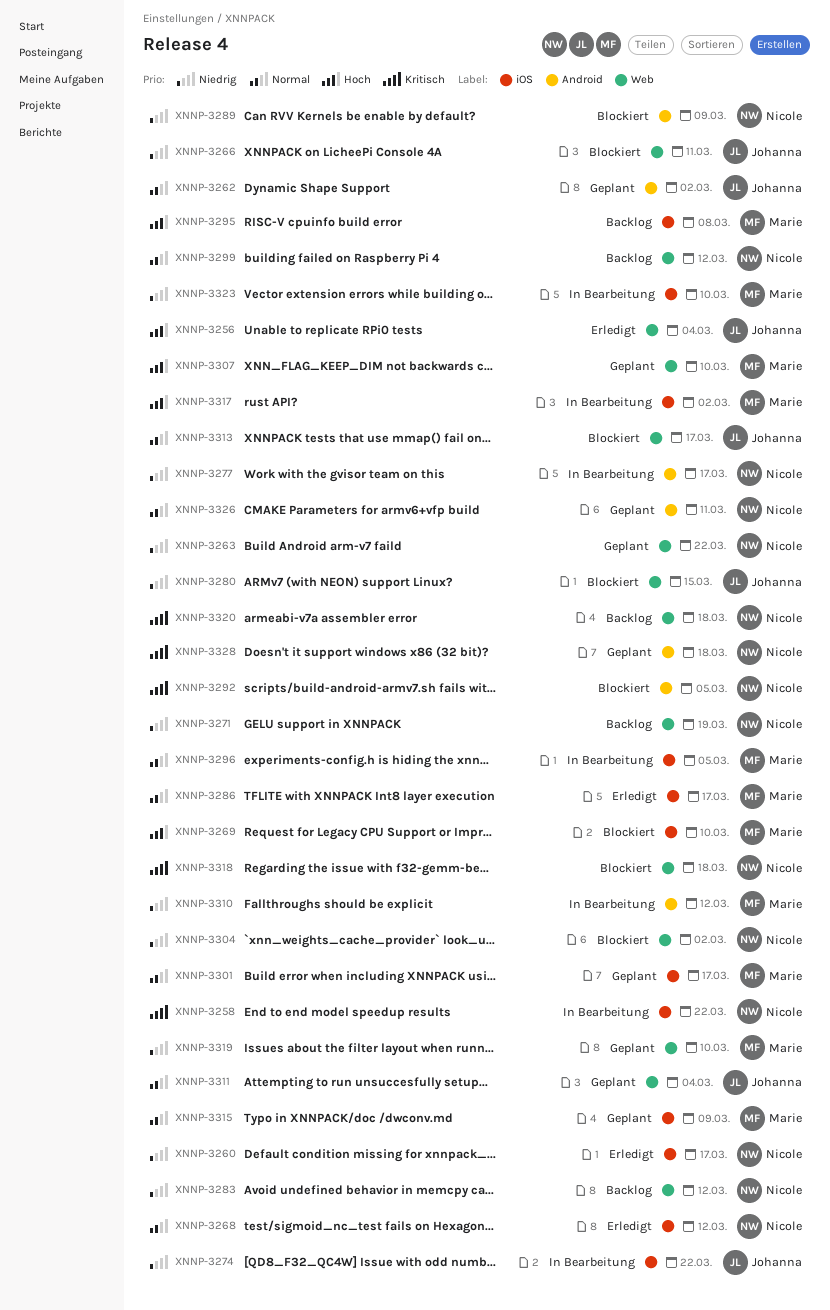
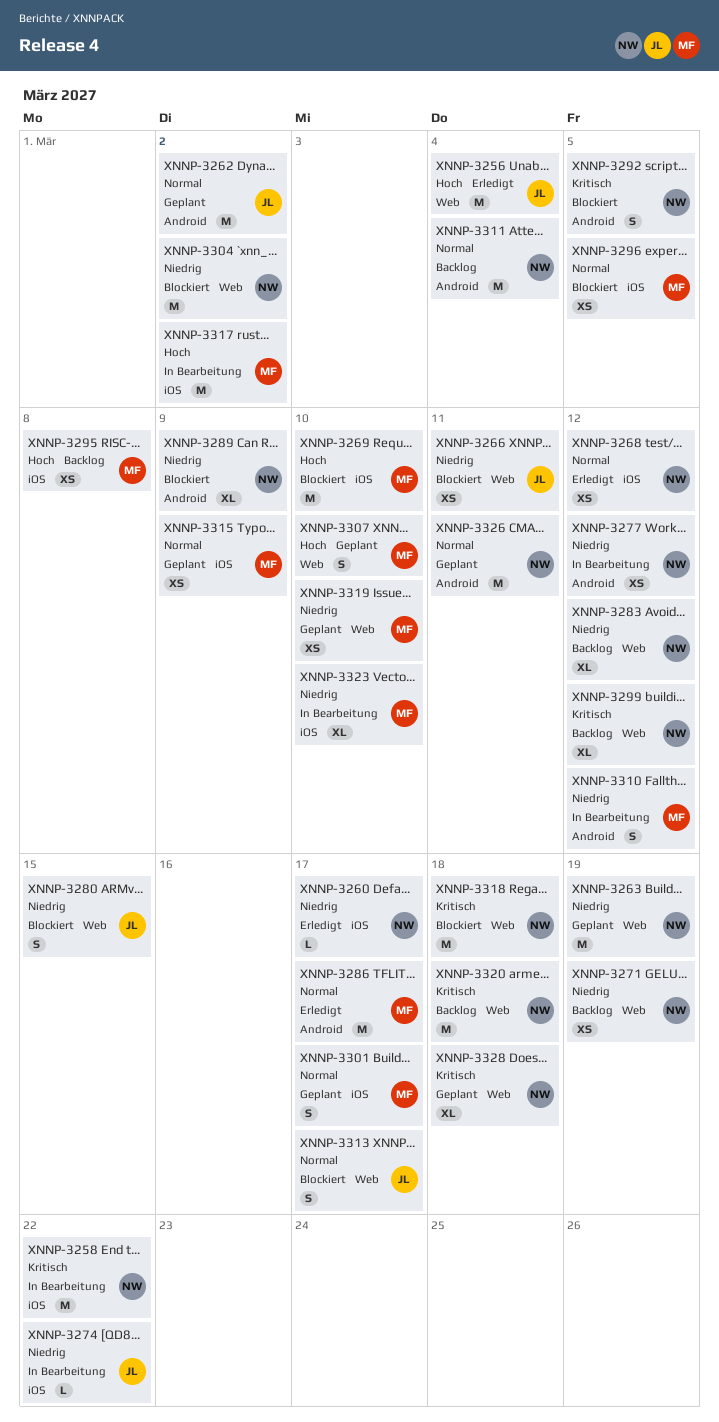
XNNP-3263, due: Mar 22 -> Mar 19
XNNP-3277, due: Mar 17 -> Mar 12
XNNP-3286, label: iOS -> Android
XNNP-3296, status: In Bearbeitung -> Blockiert
XNNP-3299, priority: Normal -> Kritisch
XNNP-3311, status: Geplant -> Backlog
XNNP-3311, owner: Johanna -> Nicole
XNNP-3311, label: Web -> Android
XNNP-3328, label: Android -> Web

